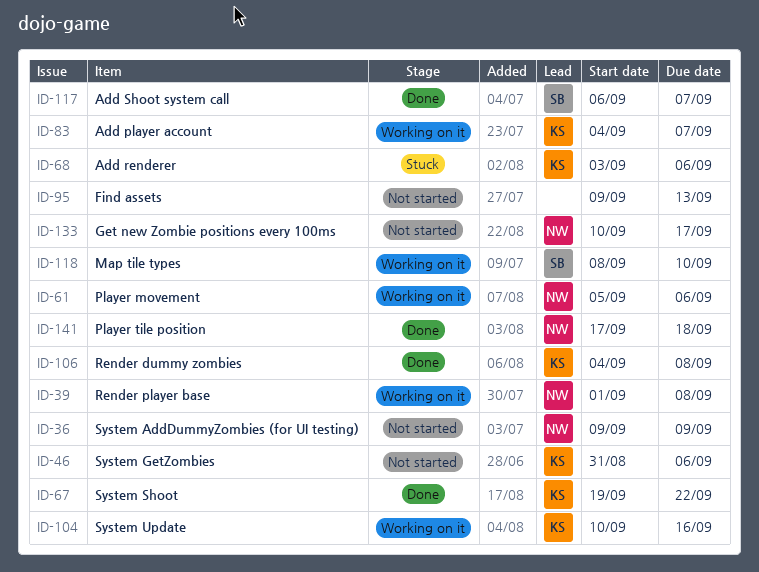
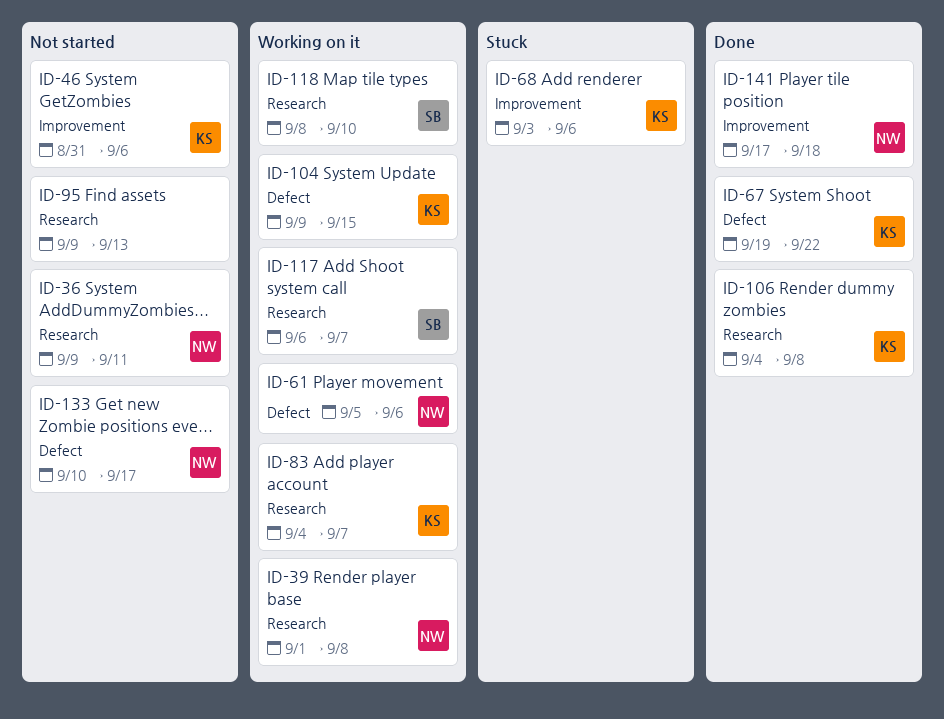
ID-36, due: Sep 9 -> Sep 11
ID-104, start: Sep 10 -> Sep 9
ID-104, due: Sep 16 -> Sep 15
ID-117, status: Done -> Working on it

